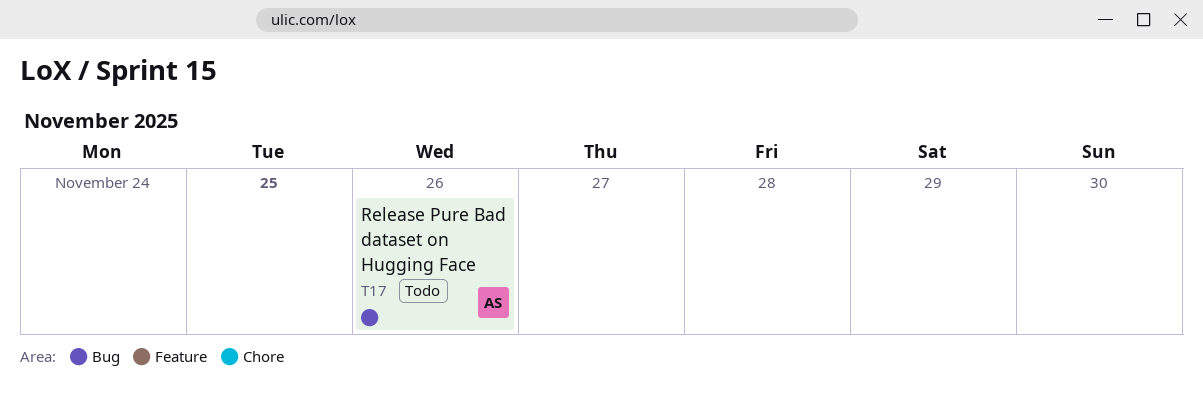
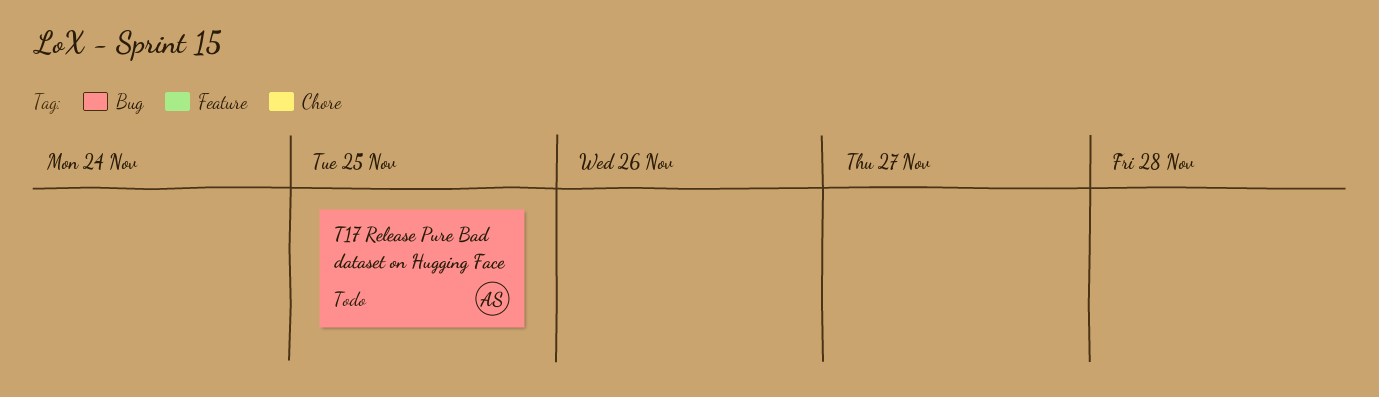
T17, due: Nov 26 -> Nov 25

